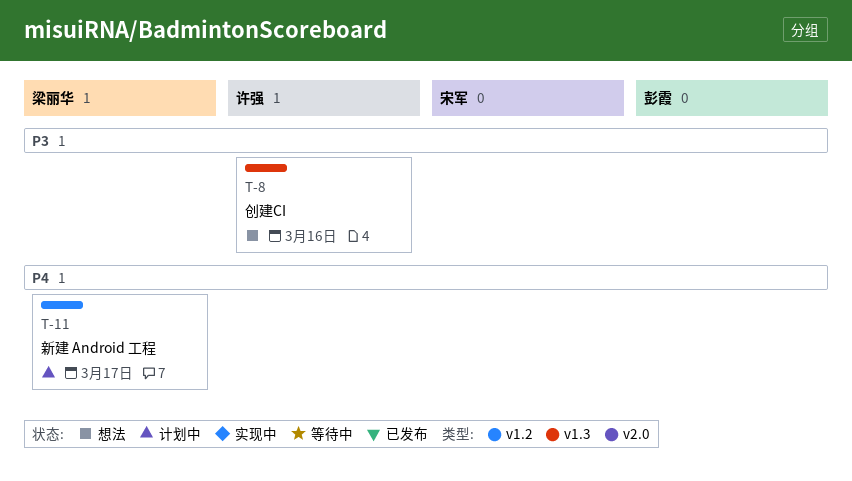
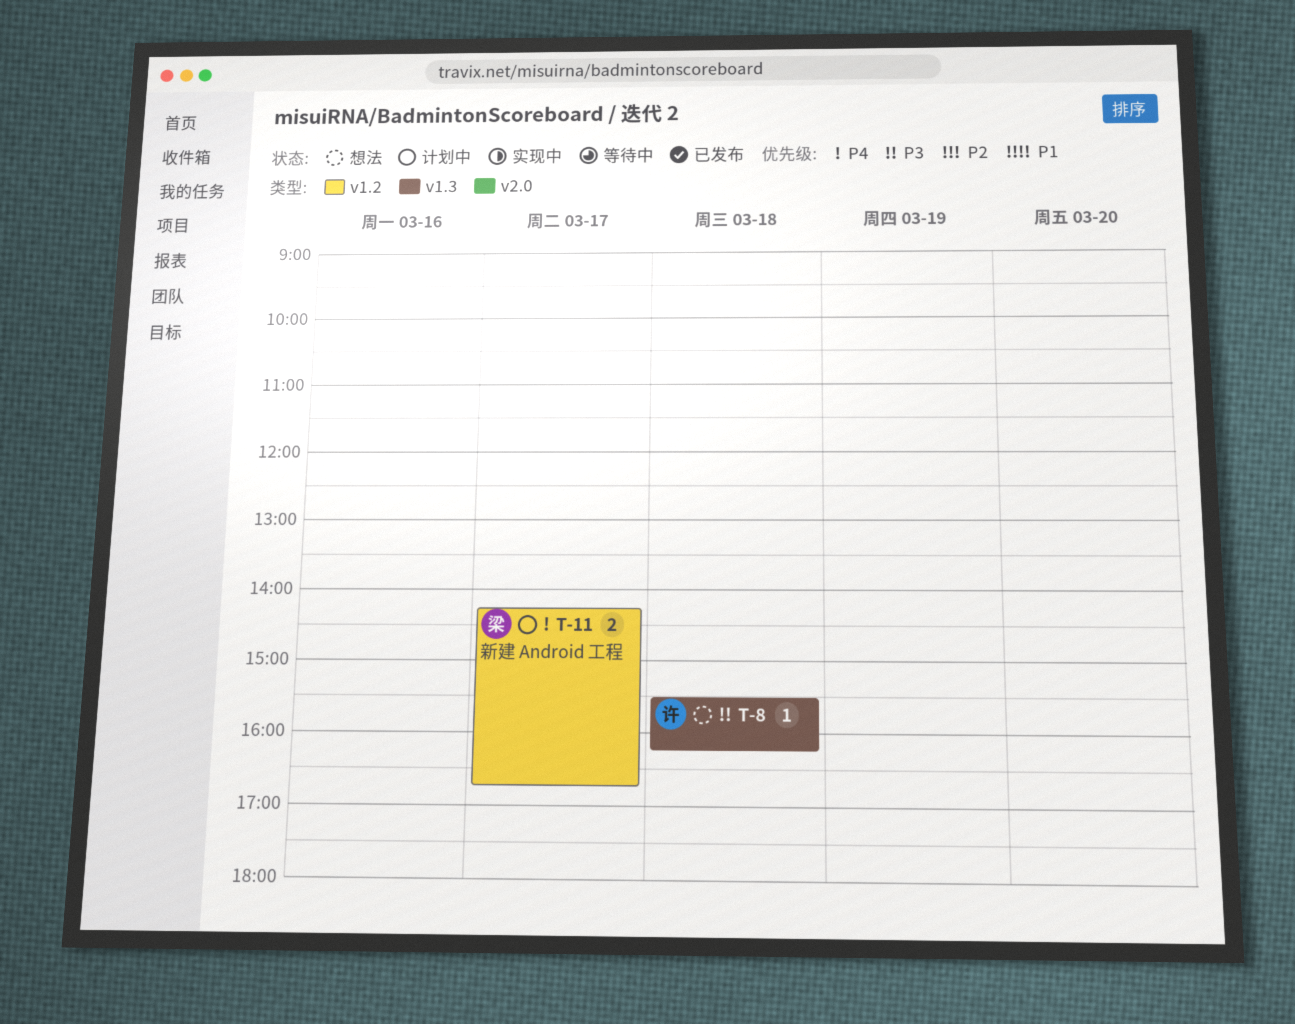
T-8, day: Mar 16 -> Mar 18

